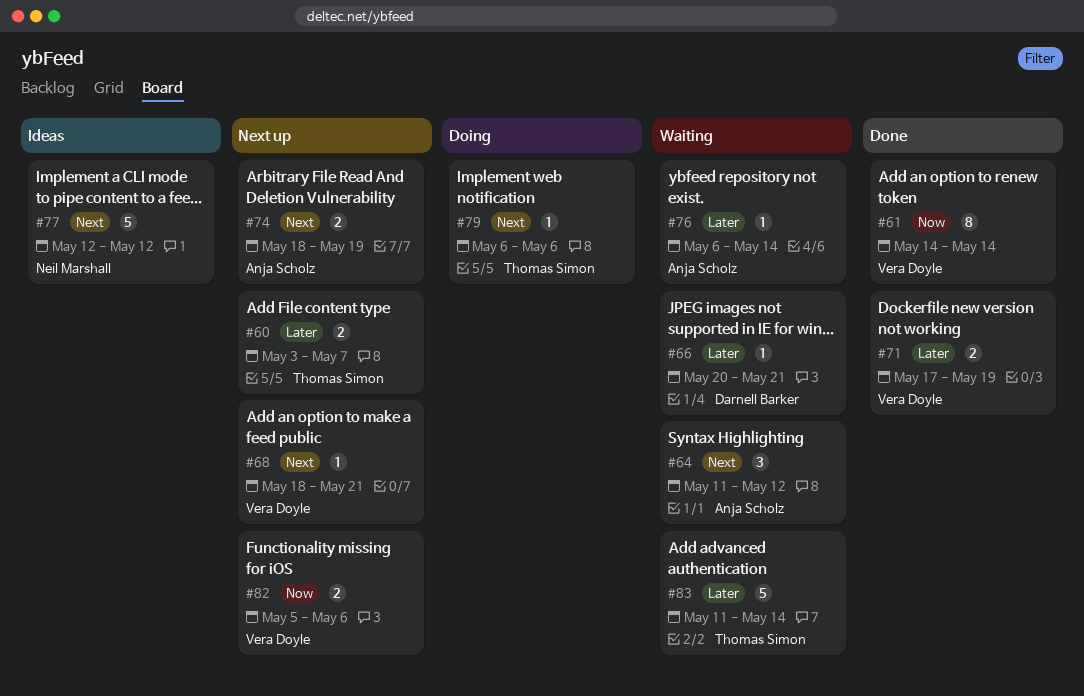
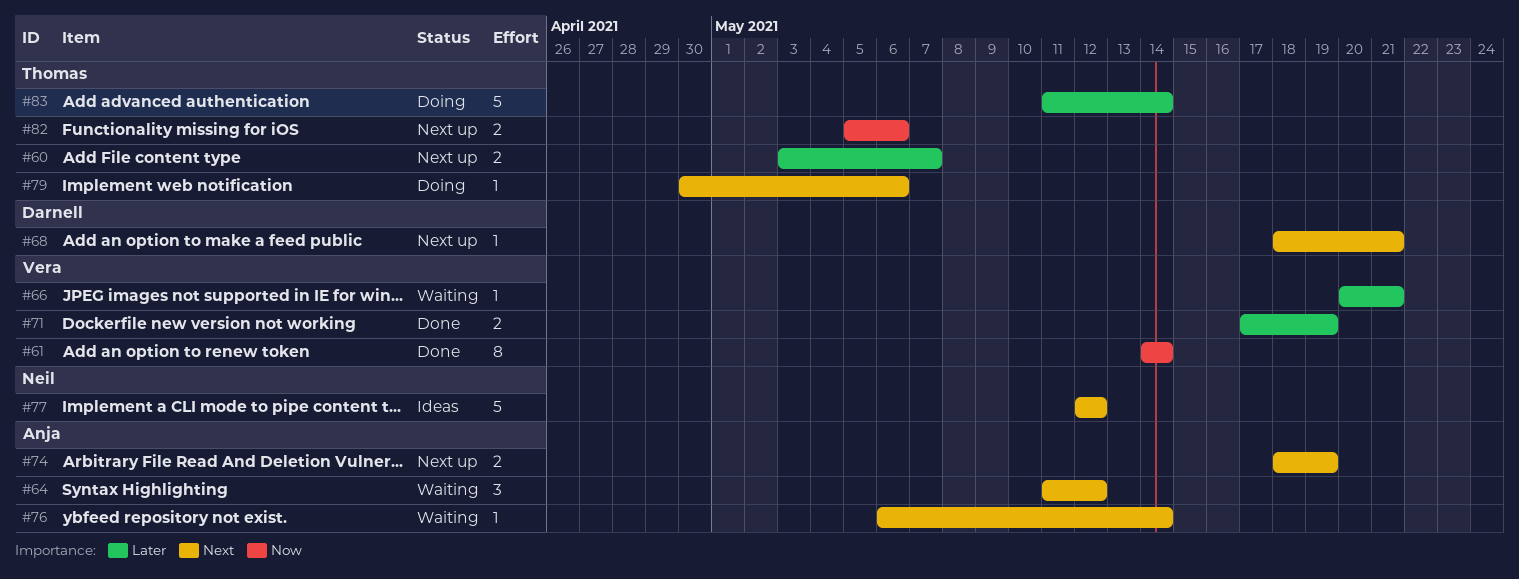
#66, owner: Darnell Barker -> Vera Doyle
#68, owner: Vera Doyle -> Darnell Barker
#76, priority: Later -> Next
#79, start: May 6 -> Apr 30
#82, owner: Vera Doyle -> Thomas Simon
#83, status: Waiting -> Doing

